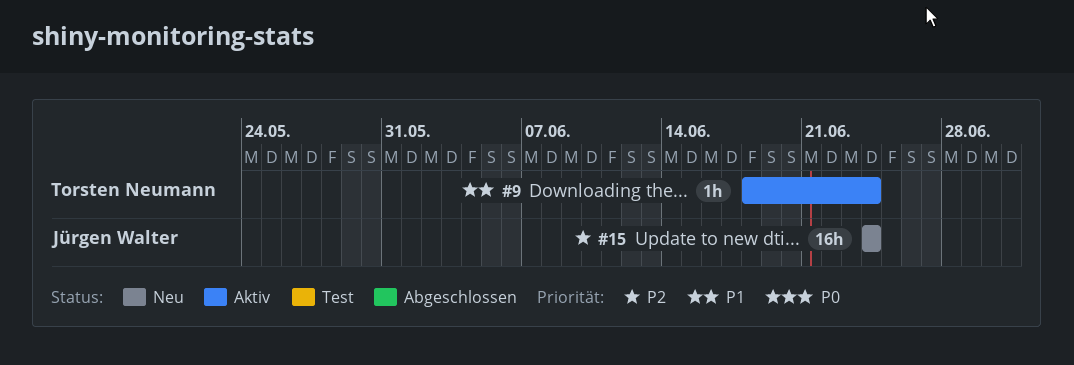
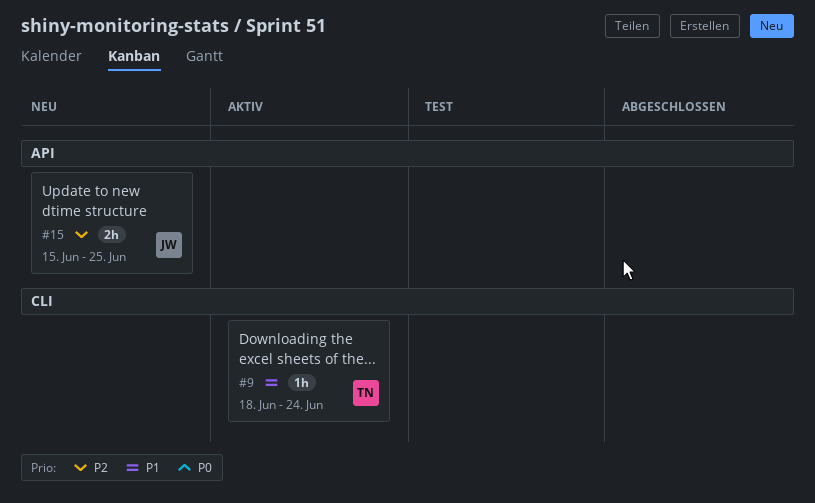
#15, estimate: 16h -> 2h
#15, start: Jun 24 -> Jun 15
#15, due: Jun 24 -> Jun 25

